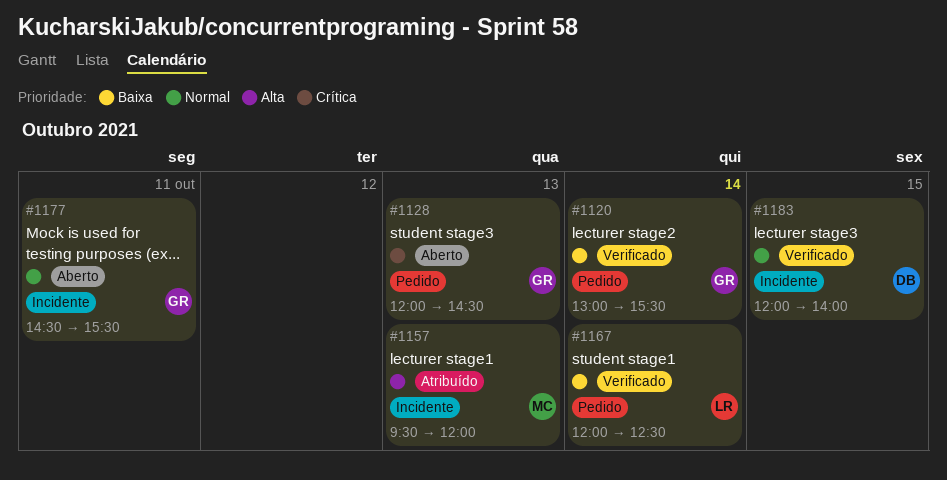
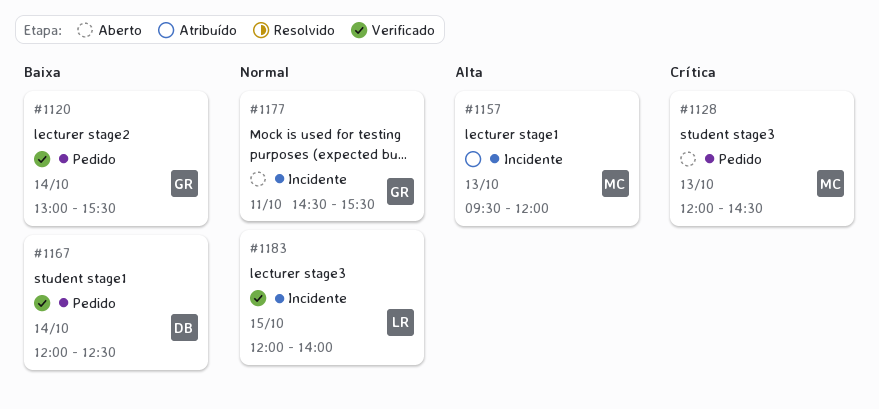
#1128, owner: GR -> MC
#1167, owner: LR -> DB
#1183, owner: DB -> LR

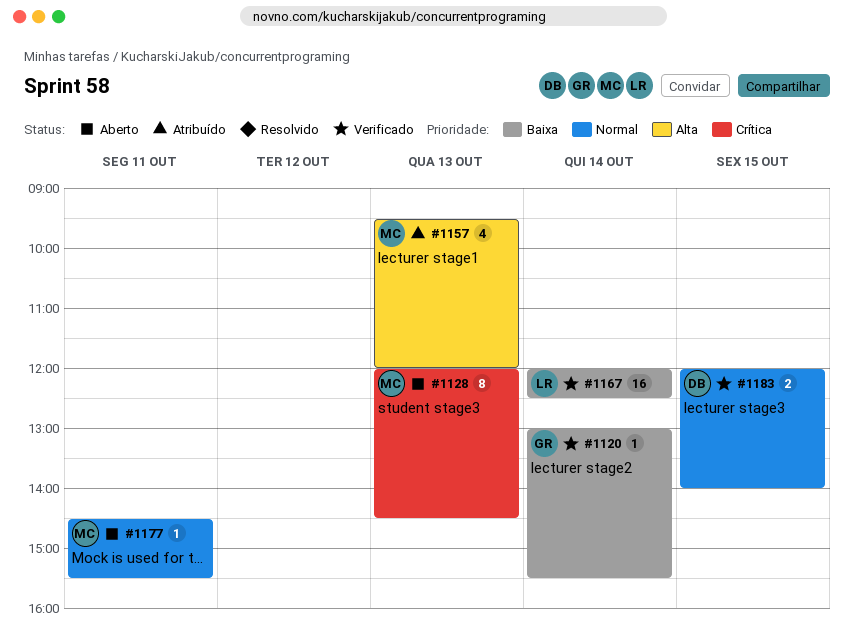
#1167, owner: DB -> LR
#1177, owner: GR -> MC
#1183, owner: LR -> DB

